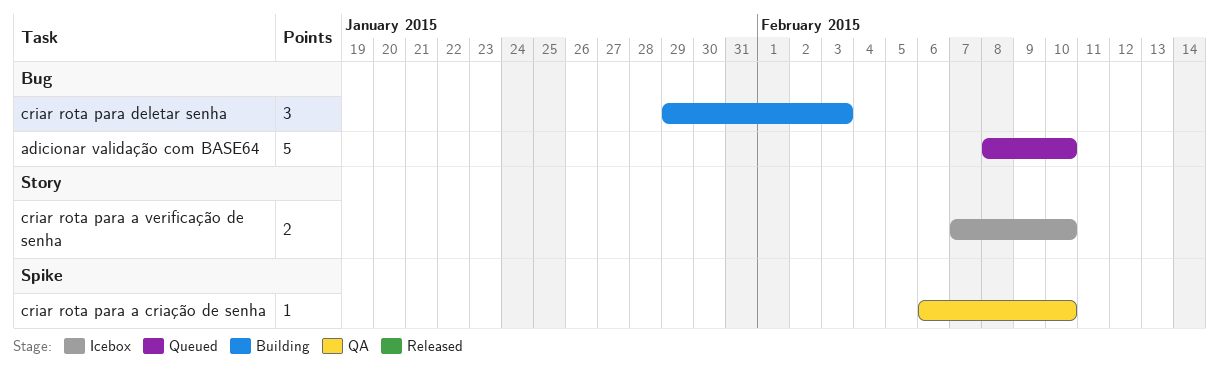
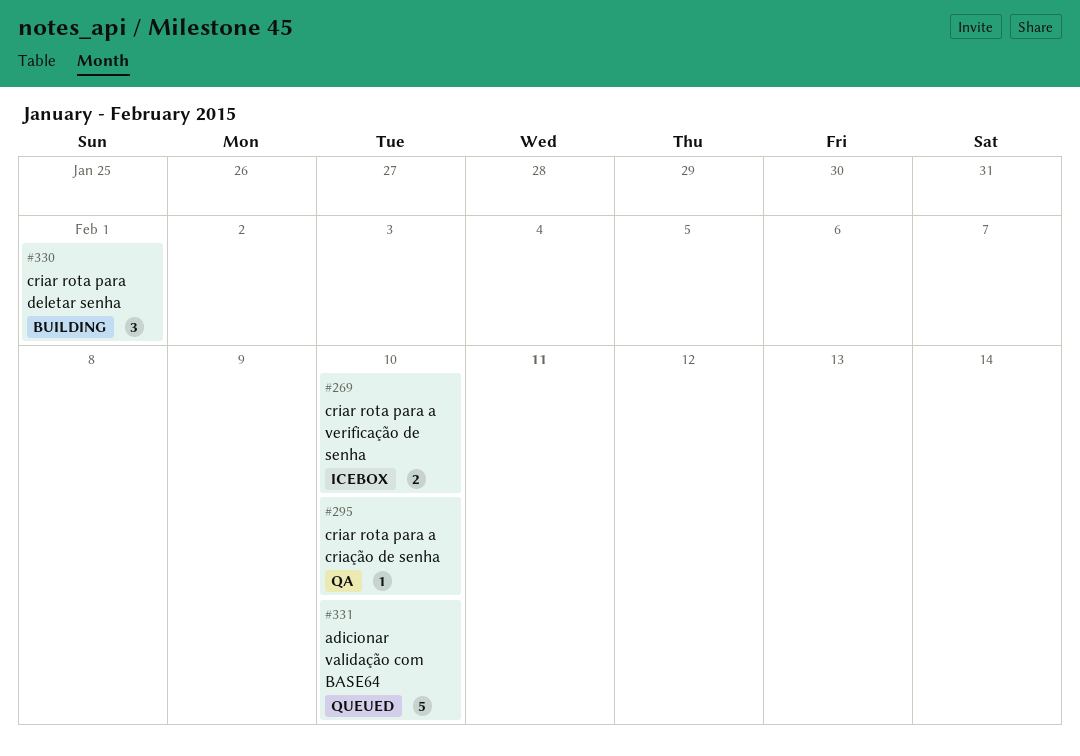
criar rota para deletar senha, due: Feb 3 -> Feb 1

